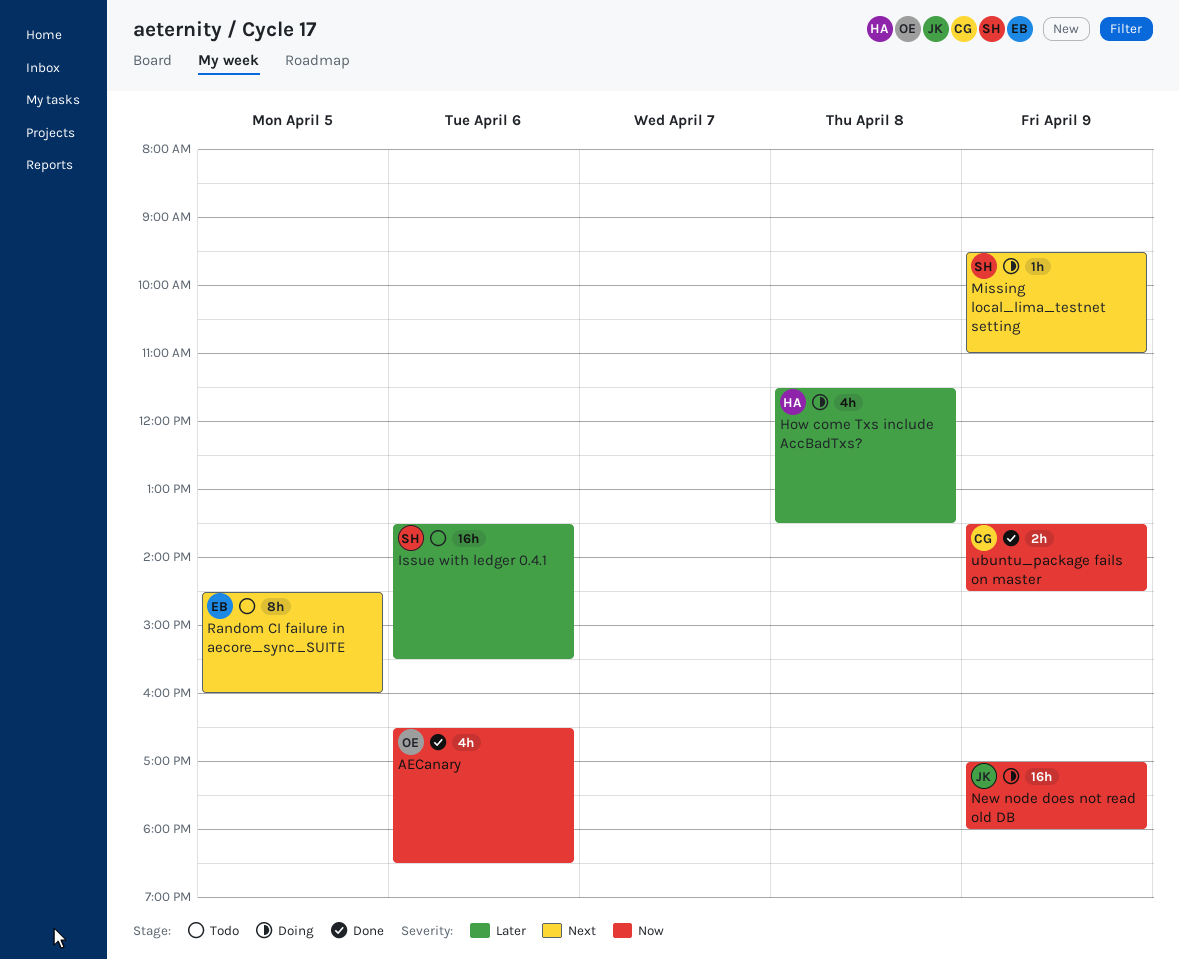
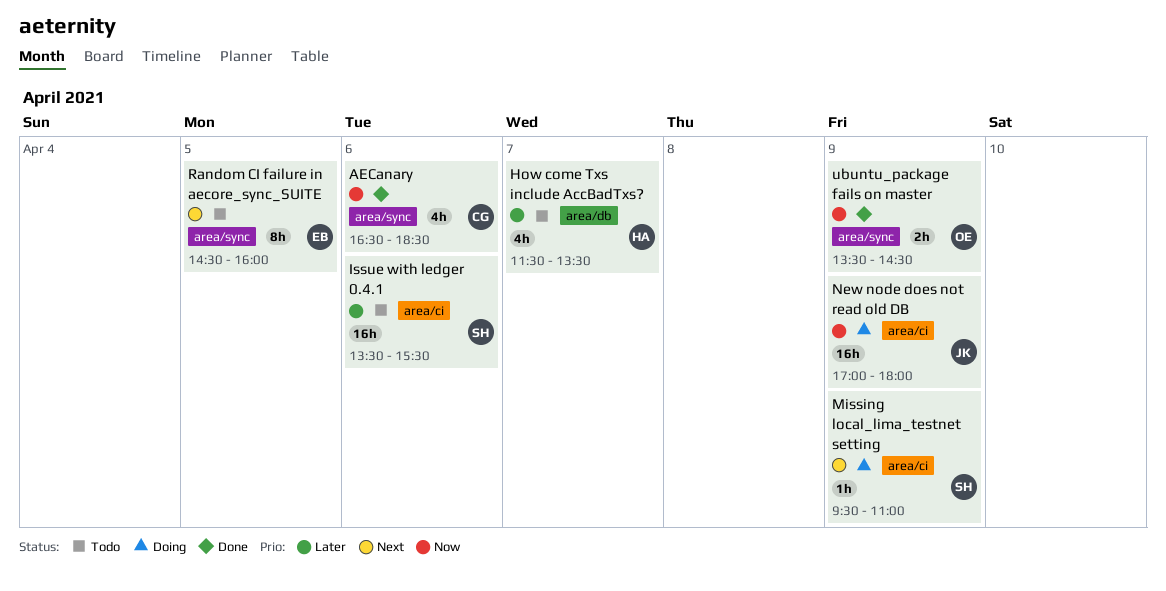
AECanary, owner: OE -> CG
How come Txs include AccBadTxs?, status: Doing -> Todo
How come Txs include AccBadTxs?, day: Apr 8 -> Apr 7
ubuntu_package fails on master, owner: CG -> OE

